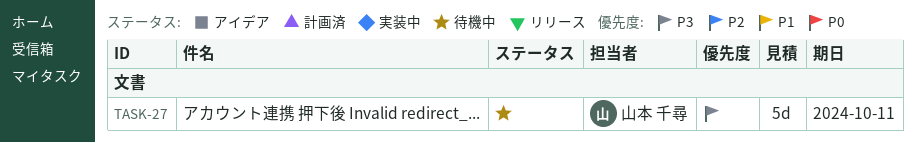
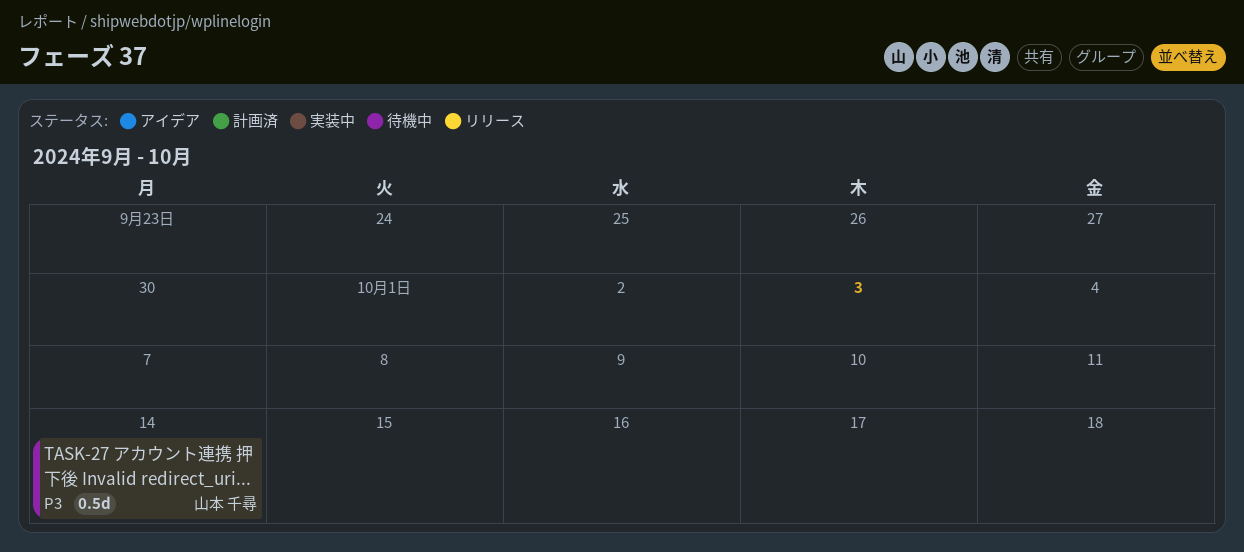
TASK-27, estimate: 5d -> 0.5d
TASK-27, due: Oct 11 -> Oct 14

